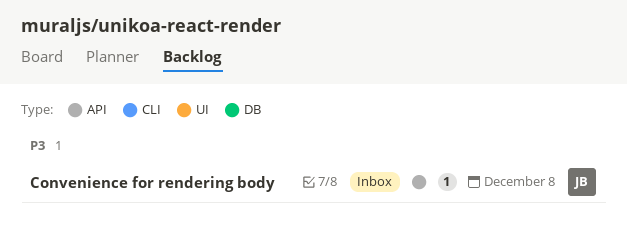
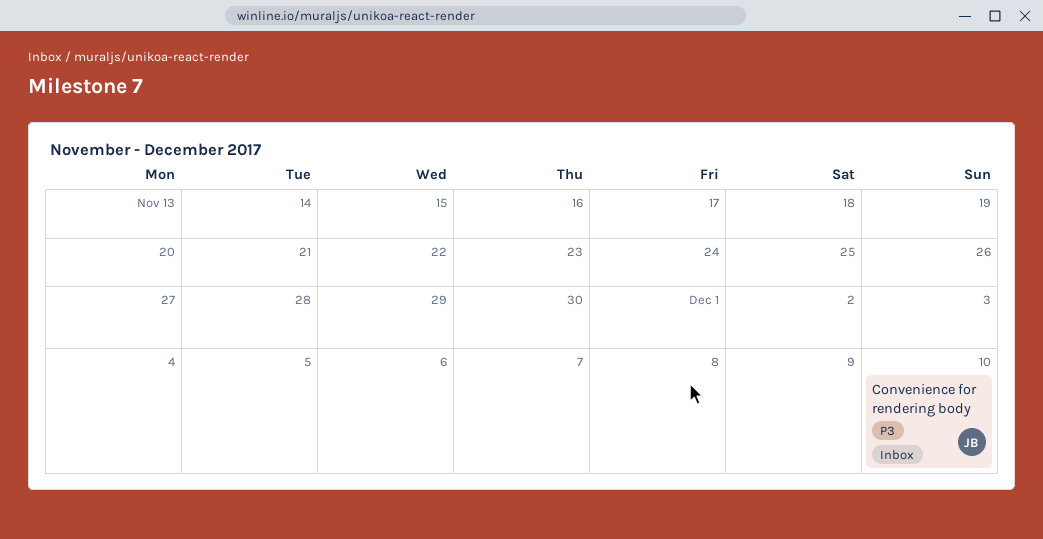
Convenience for rendering body, due: Dec 8 -> Dec 10

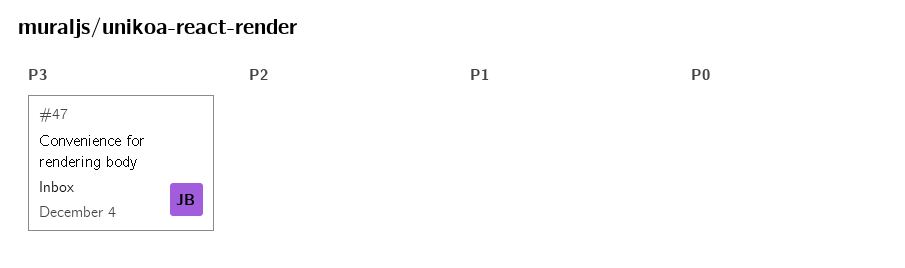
Convenience for rendering body, due: Dec 10 -> Dec 4

